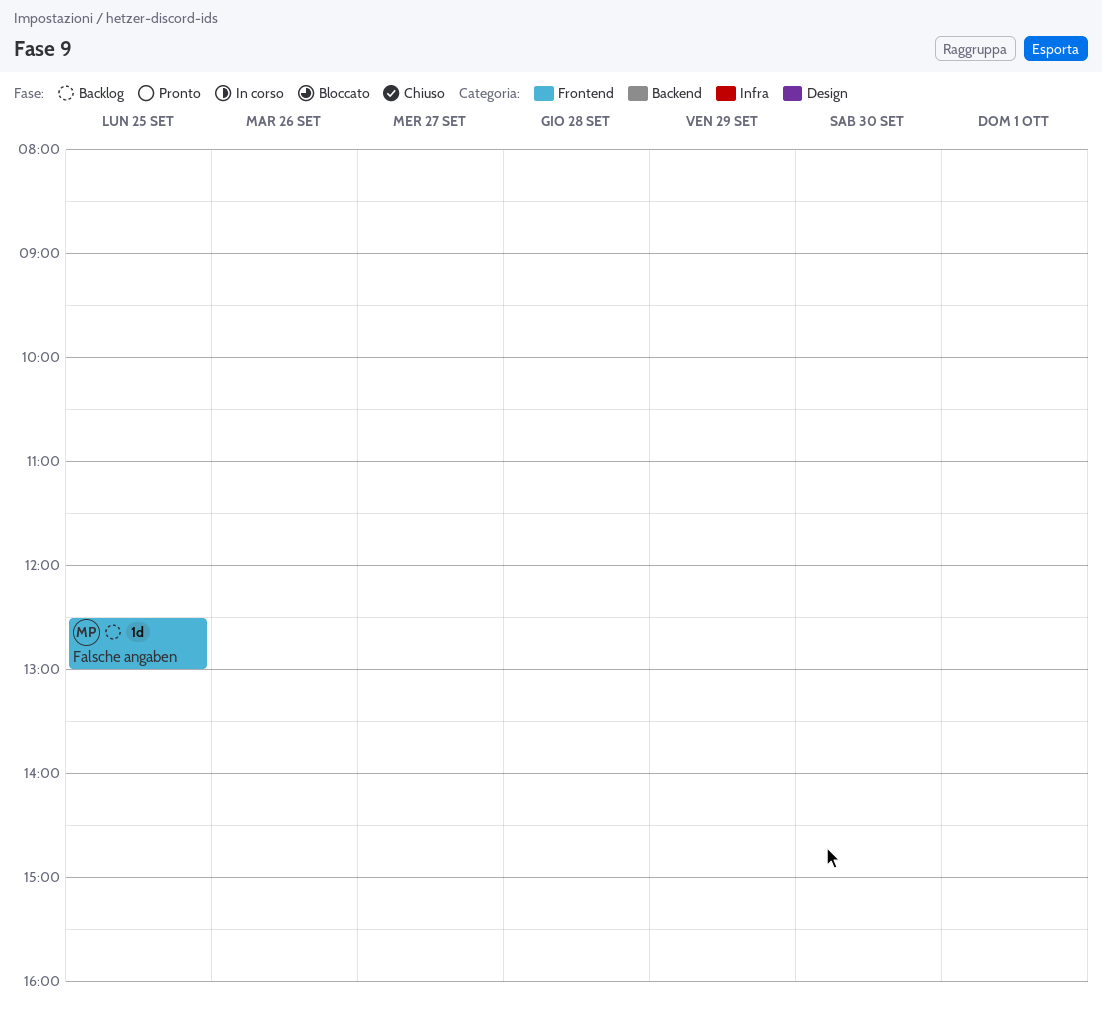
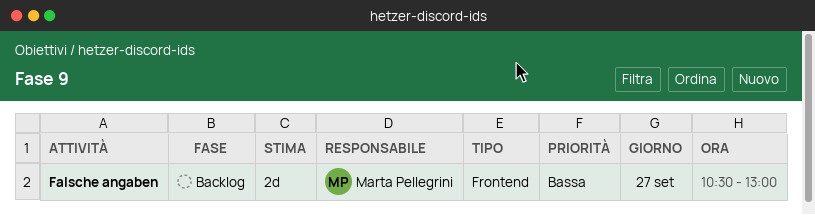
Falsche angaben, estimate: 1d -> 2d
Falsche angaben, day: Sep 25 -> Sep 27
Falsche angaben, begins: 12:30 -> 10:30

